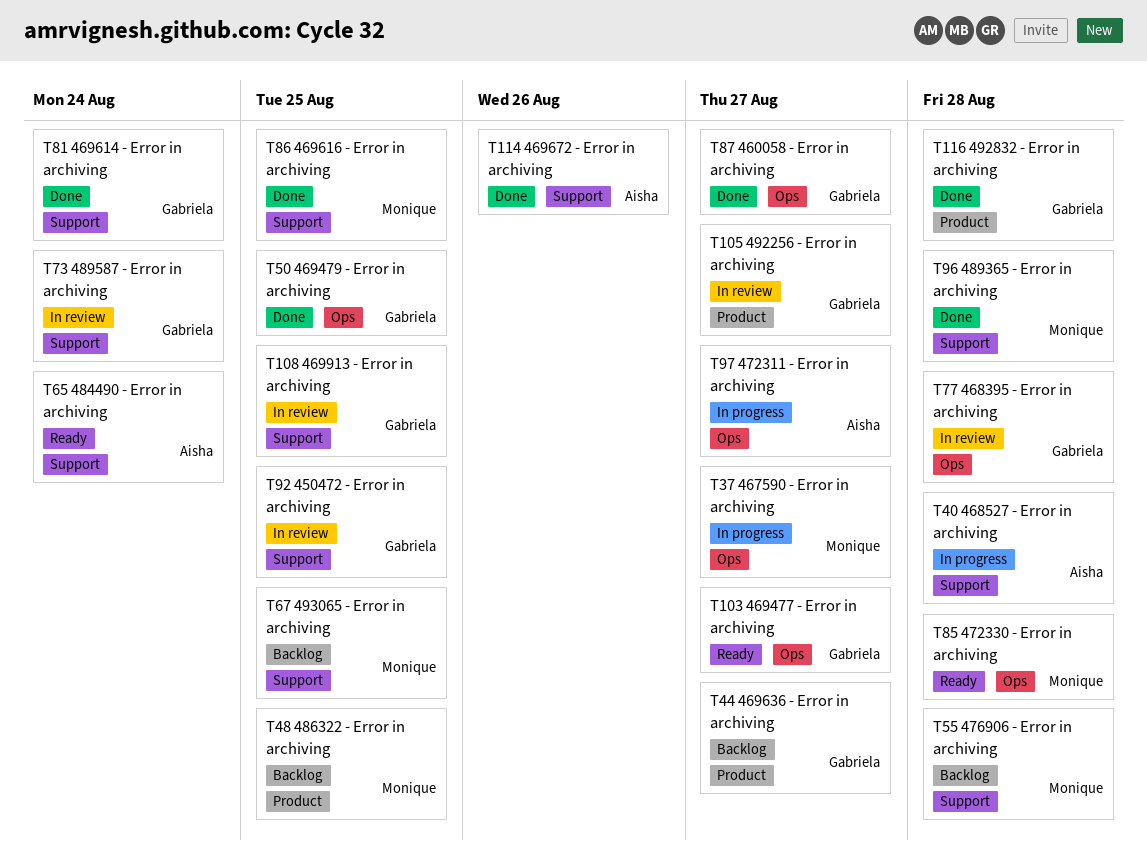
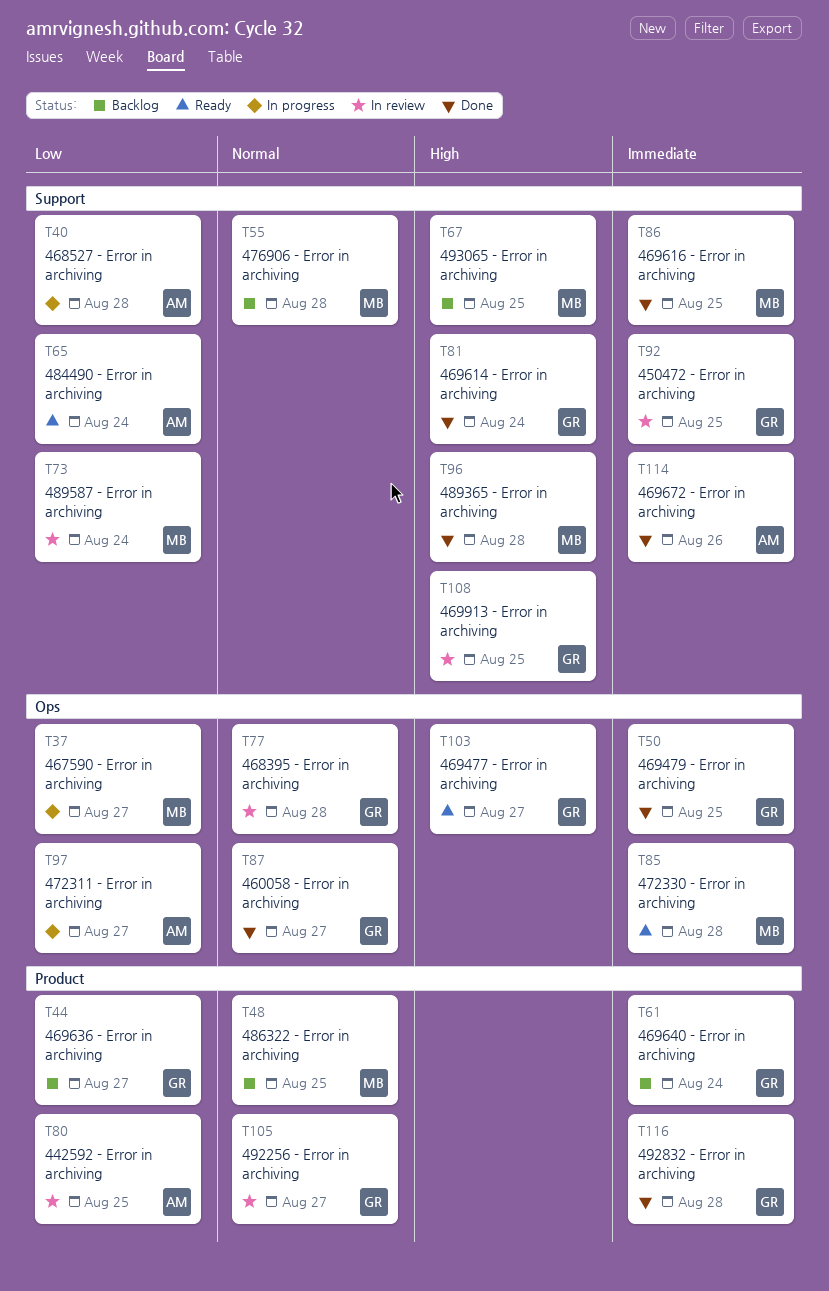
T61: none -> present
T73, owner: Gabriela -> Monique
T80: none -> present

